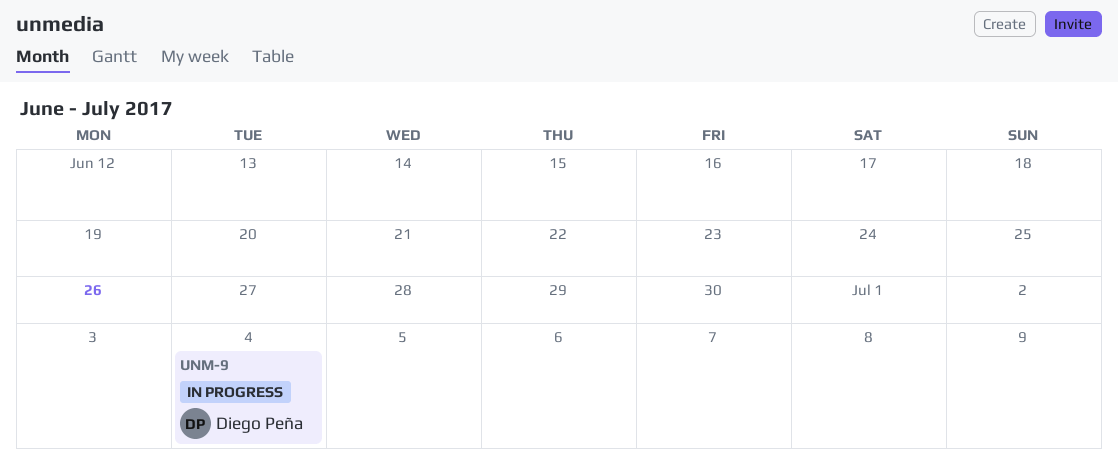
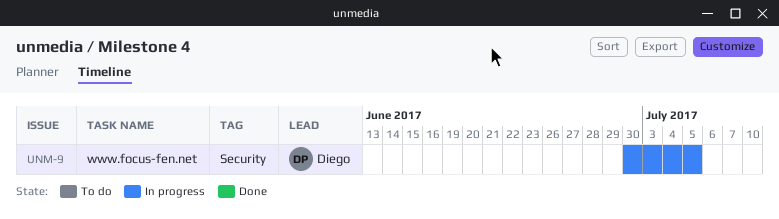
UNM-9, due: Jul 4 -> Jul 5

